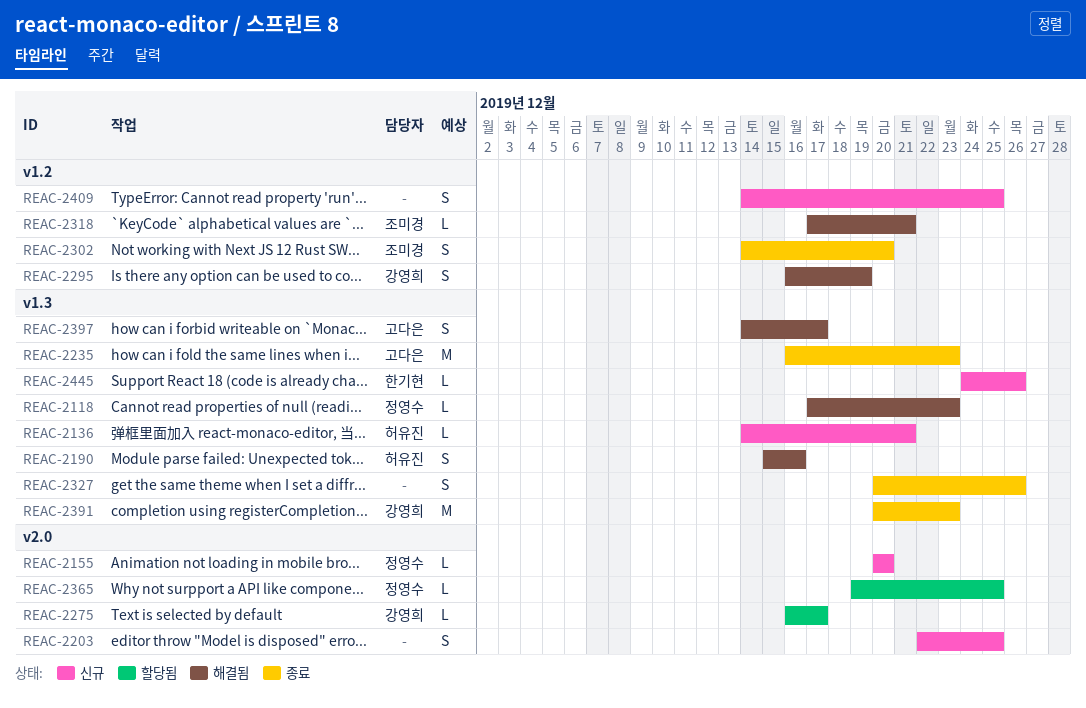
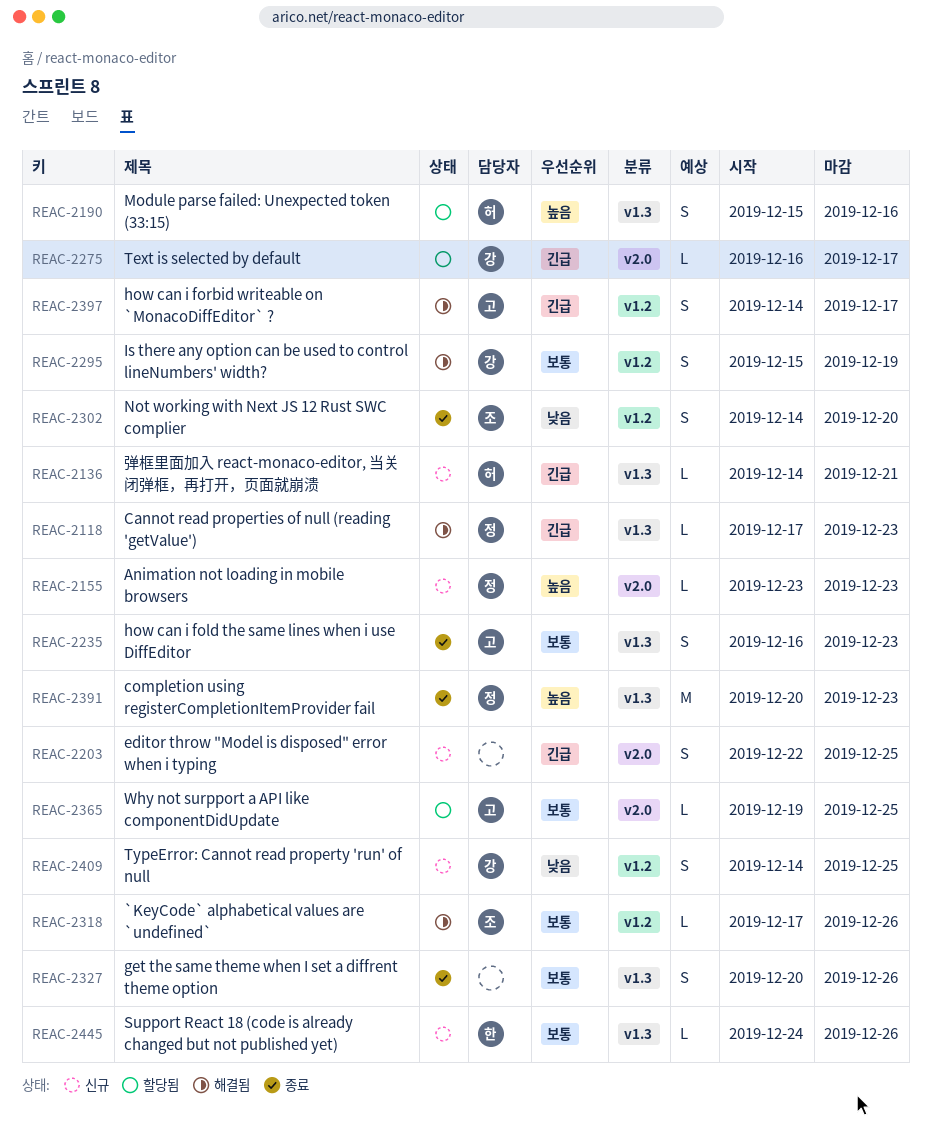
REAC-2155, start: Dec 20 -> Dec 23
REAC-2155, due: Dec 20 -> Dec 23
REAC-2190, status: 해결됨 -> 할당됨
REAC-2235, estimate: M -> S
REAC-2295, start: Dec 16 -> Dec 15
REAC-2318, due: Dec 21 -> Dec 26
REAC-2365, owner: 정영수 -> 고다은
REAC-2391, owner: 강영희 -> 정영수
REAC-2397, label: v1.3 -> v1.2
REAC-2409, owner: none -> 강영희

